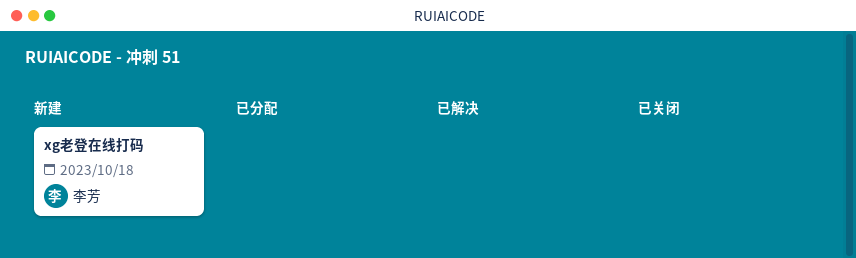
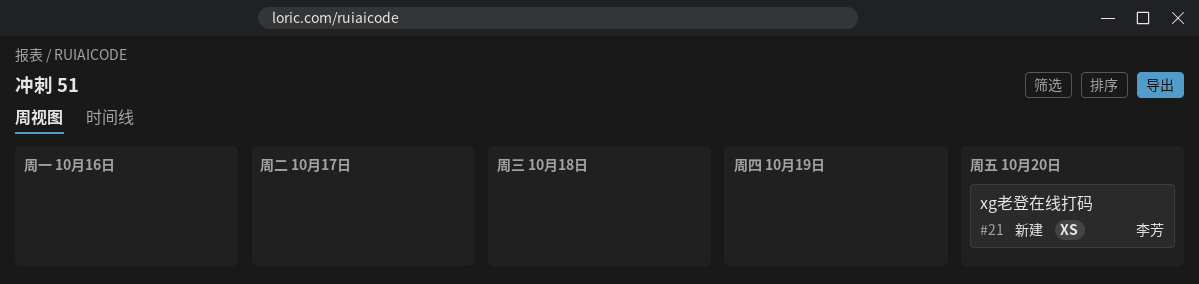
xg老登在线打码, due: Oct 18 -> Oct 20

